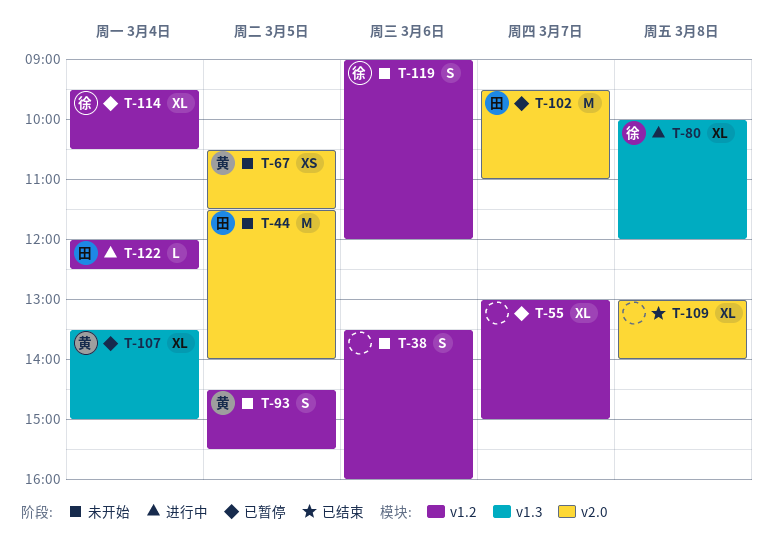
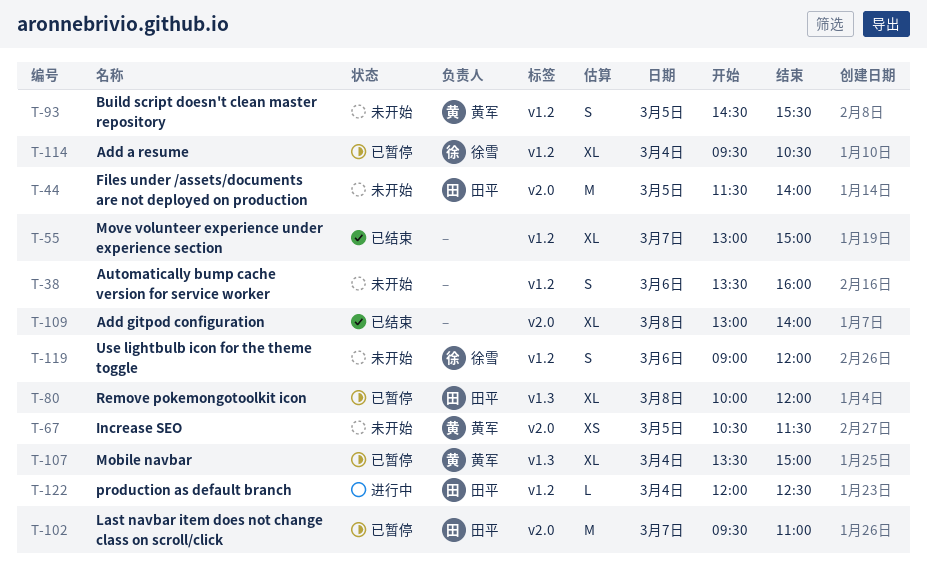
T-55, status: 已暂停 -> 已结束
T-80, status: 进行中 -> 已暂停
T-80, owner: 徐雪 -> 田平

